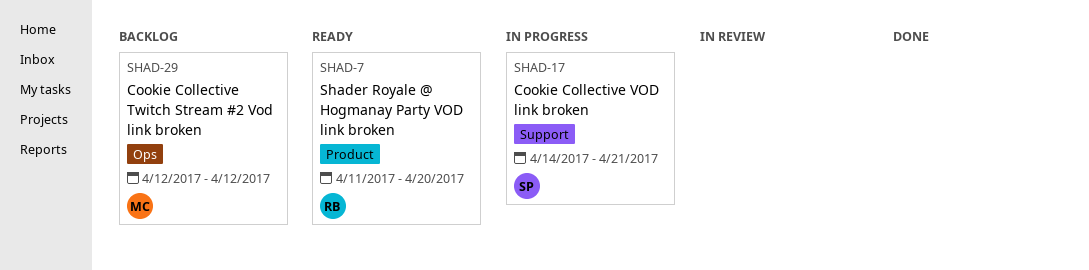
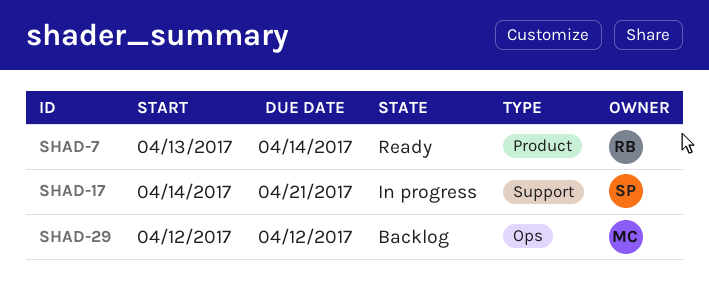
SHAD-7, start: Apr 11 -> Apr 13
SHAD-7, due: Apr 20 -> Apr 14

